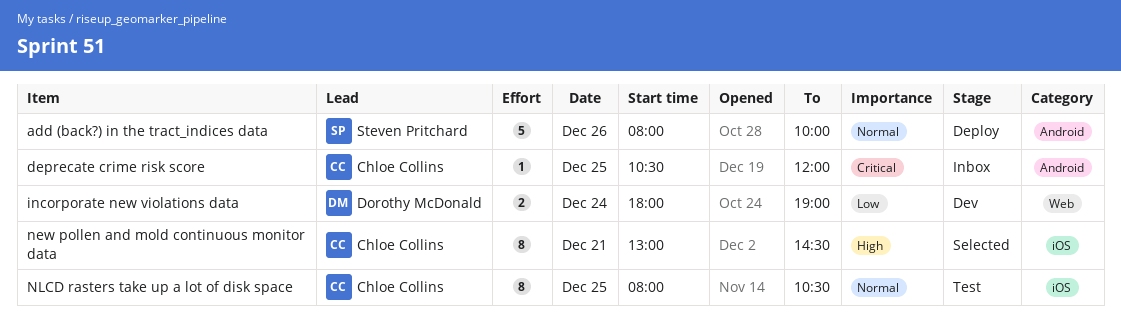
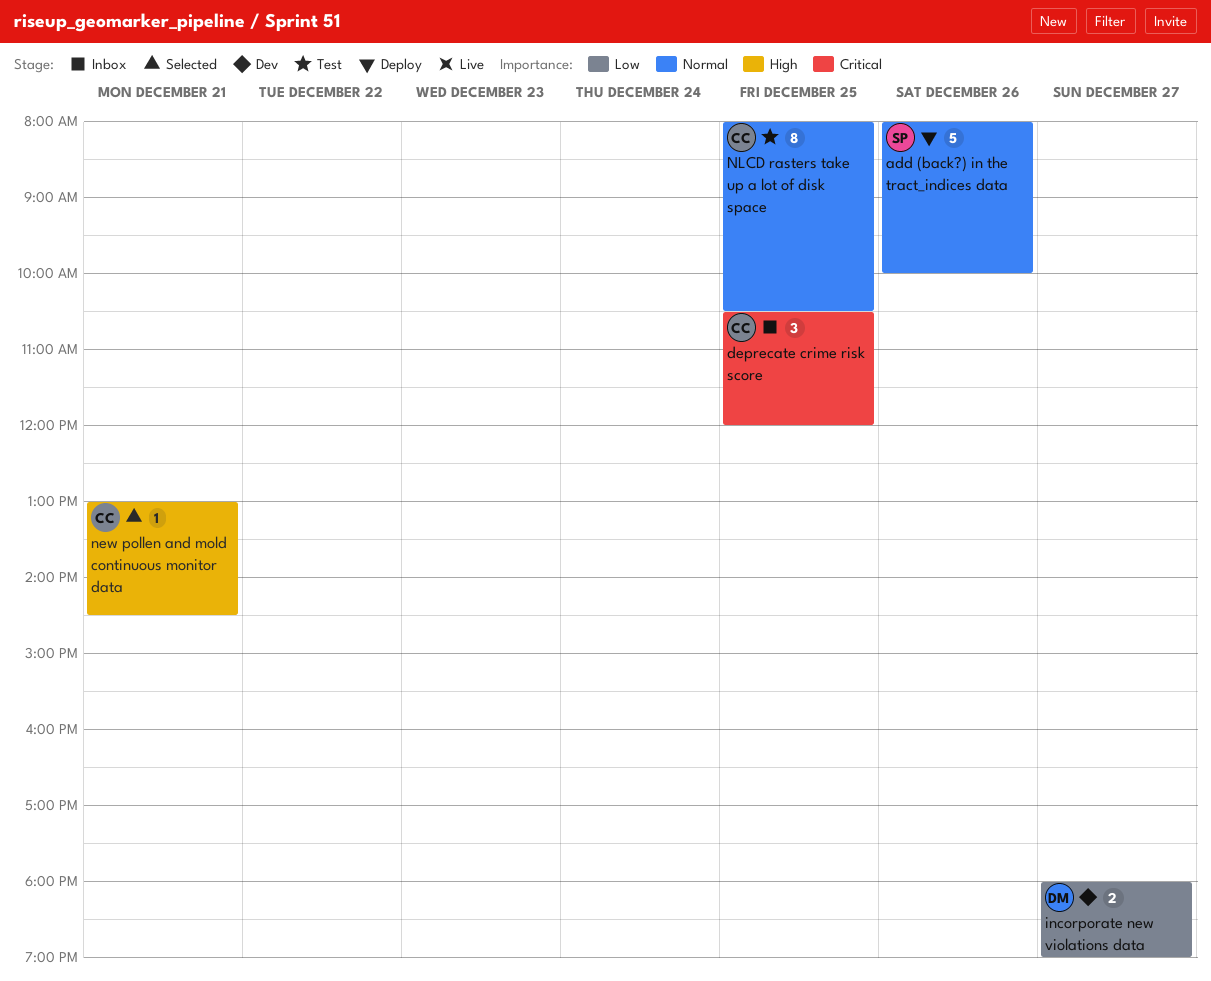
deprecate crime risk score, estimate: 1 -> 3
incorporate new violations data, day: Dec 24 -> Dec 27
new pollen and mold continuous monitor data, estimate: 8 -> 1

